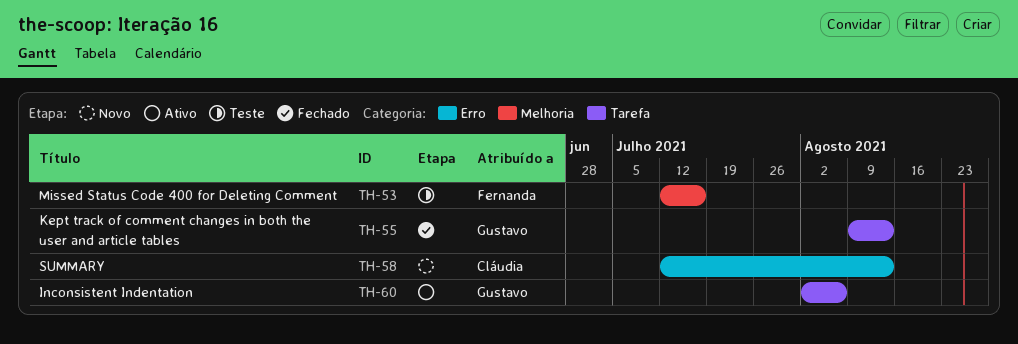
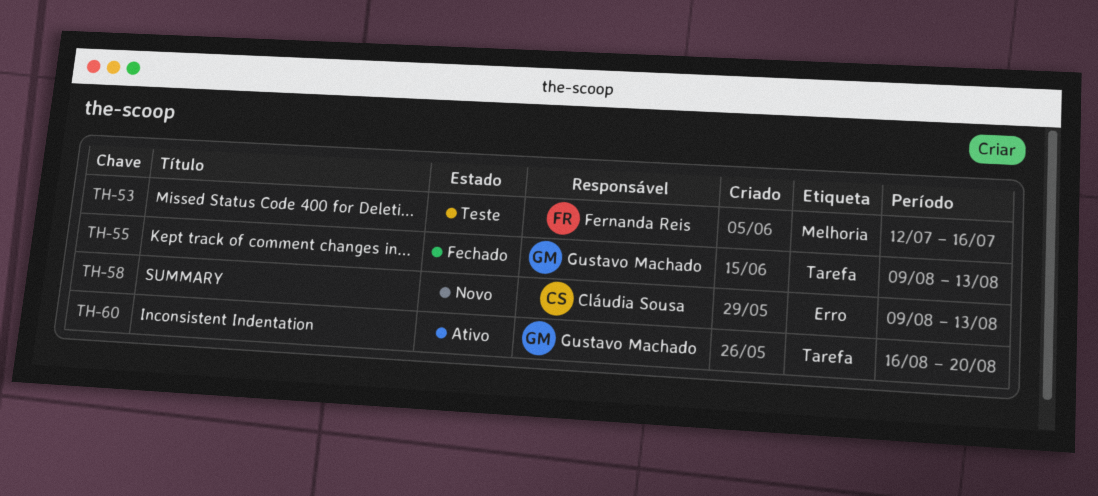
TH-58, start: Jul 12 -> Aug 9
TH-60, start: Aug 2 -> Aug 16
TH-60, due: Aug 6 -> Aug 20

